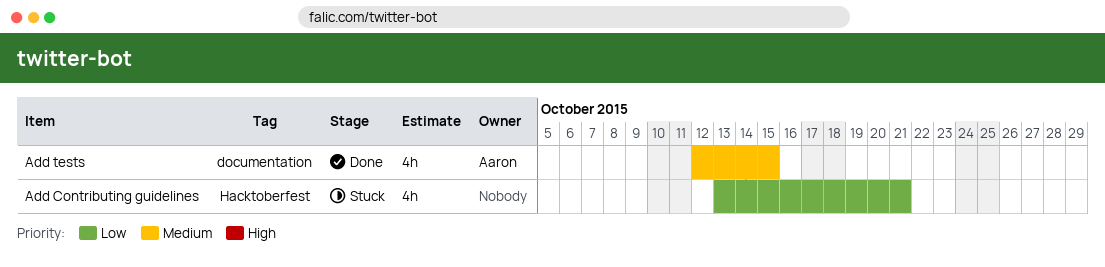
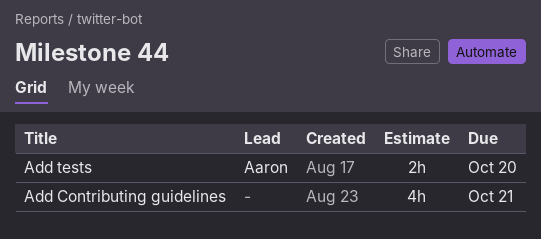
Add tests, estimate: 4h -> 2h
Add tests, due: Oct 15 -> Oct 20

